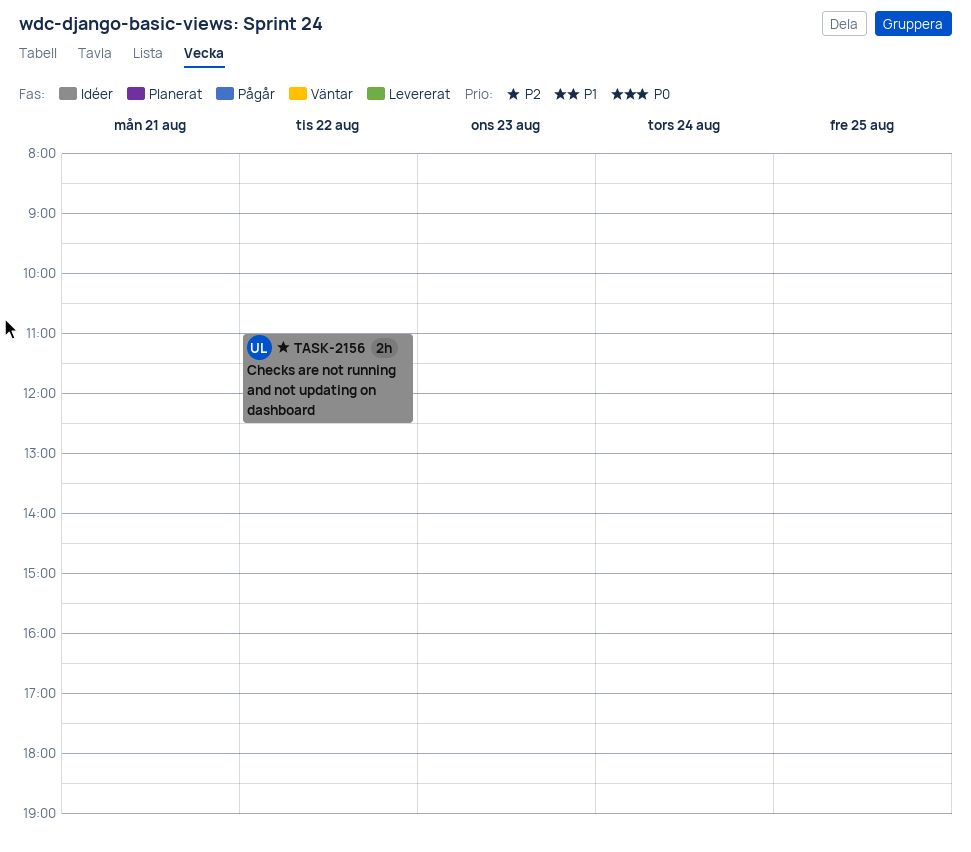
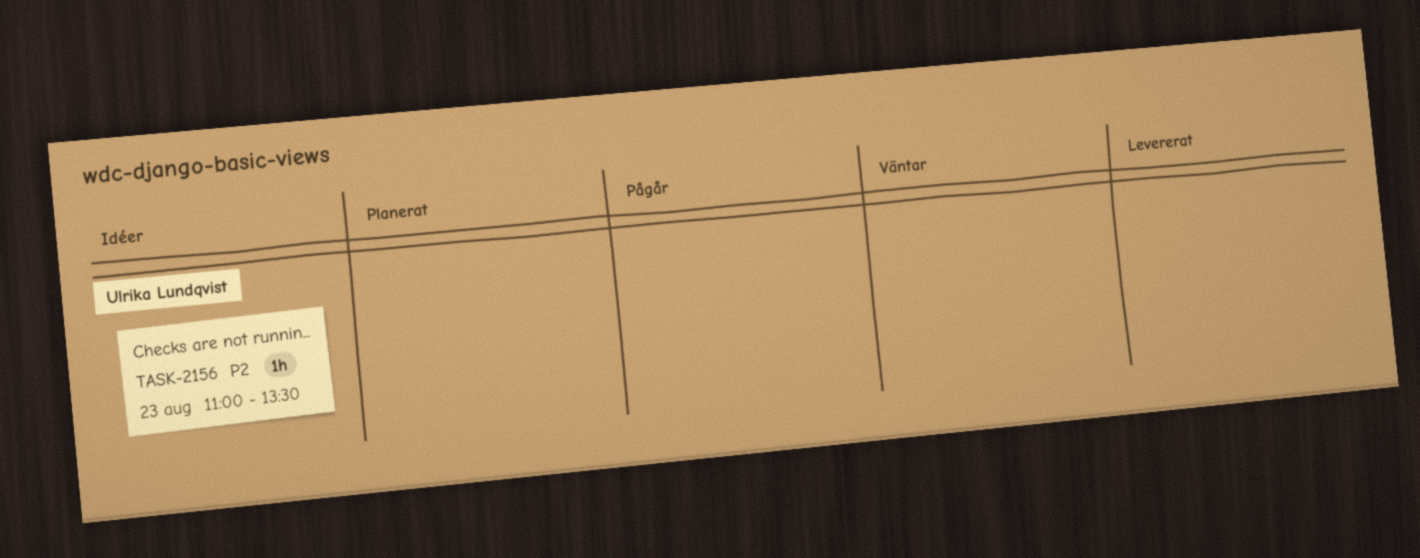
TASK-2156, estimate: 2h -> 1h
TASK-2156, day: Aug 22 -> Aug 23
TASK-2156, ends: 12:30 -> 13:30

